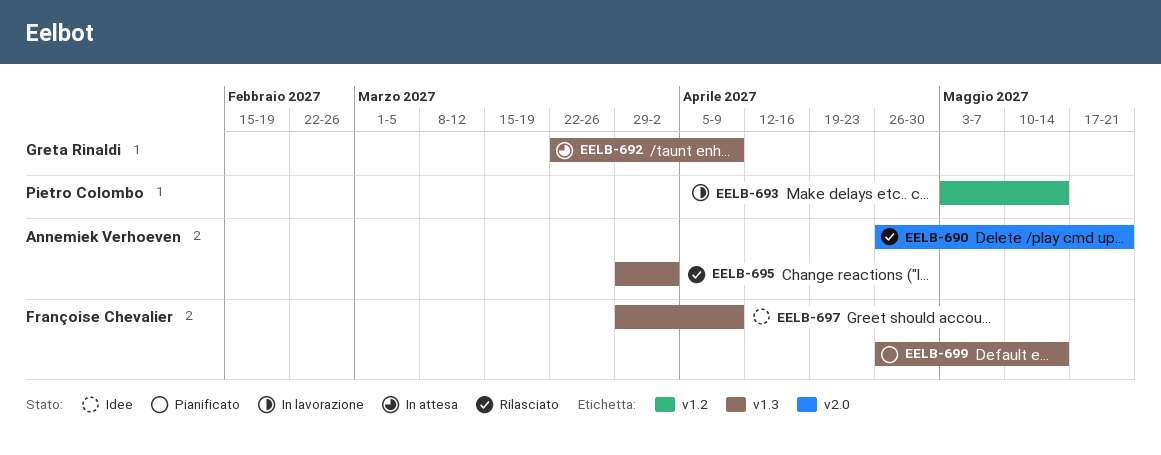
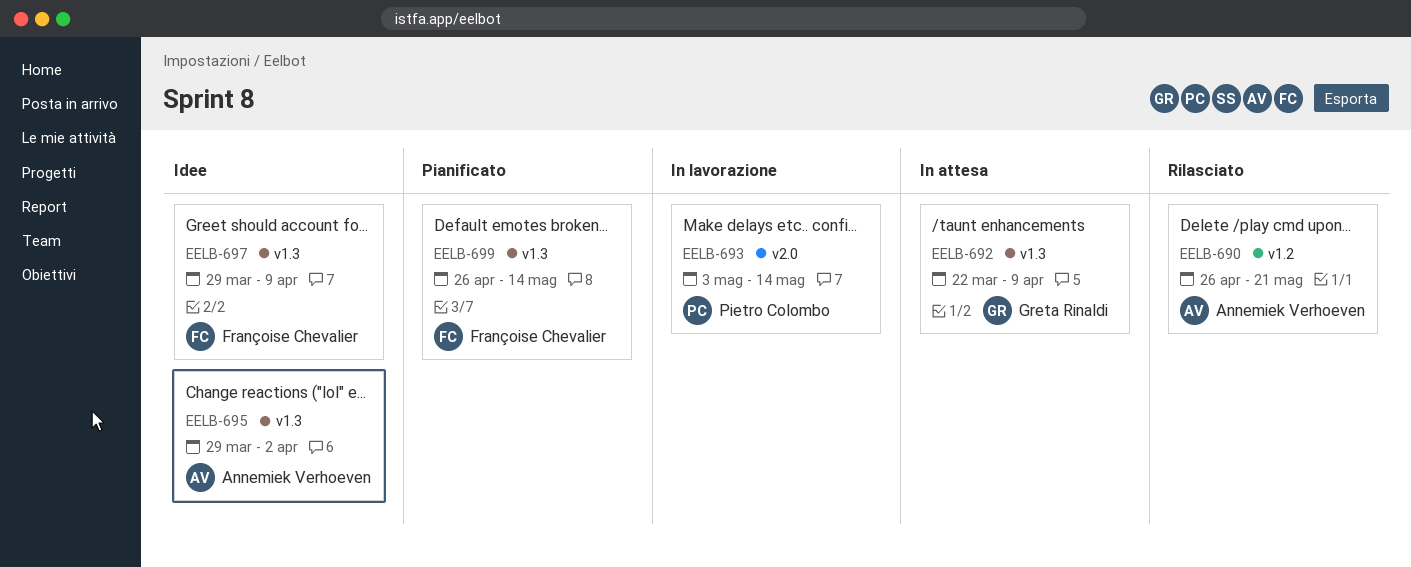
EELB-690, label: v2.0 -> v1.2
EELB-693, label: v1.2 -> v2.0
EELB-695, status: Rilasciato -> Idee

